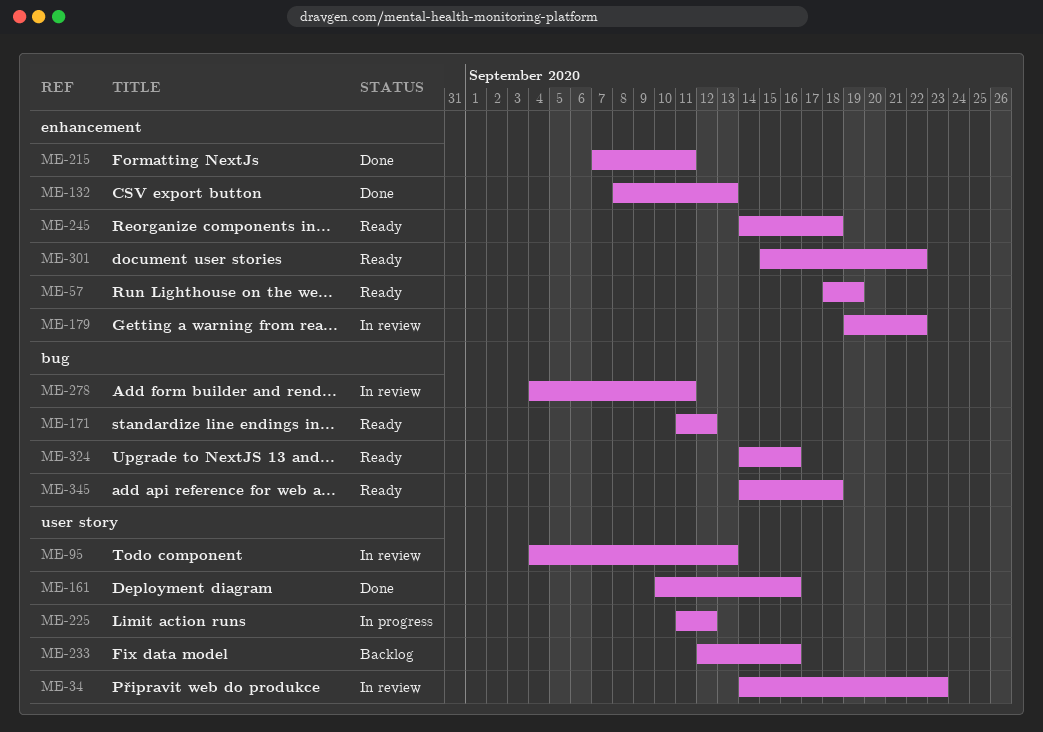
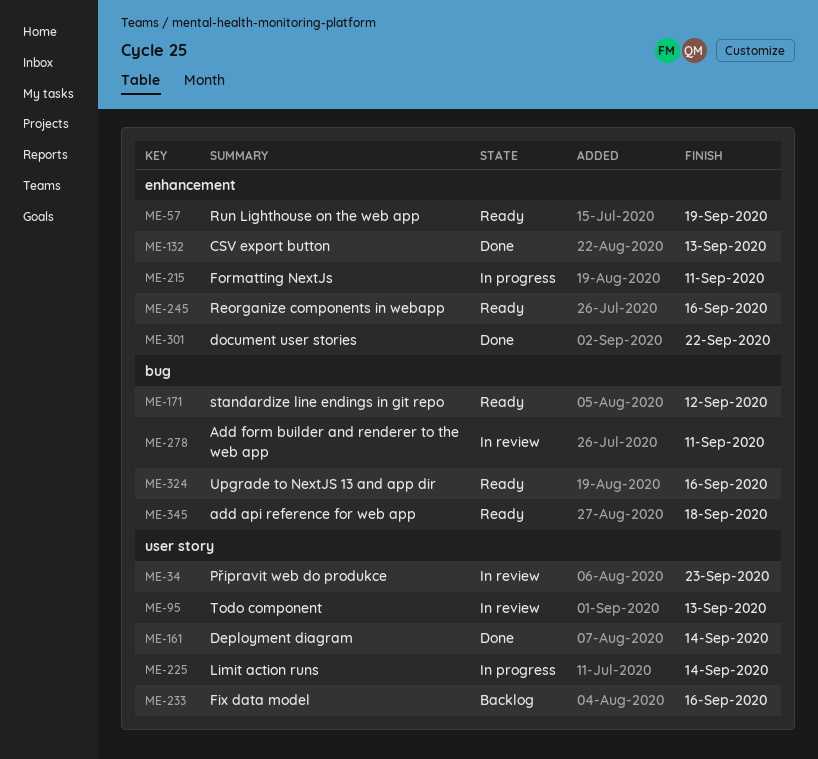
ME-161, due: Sep 16 -> Sep 14
ME-179: present -> none
ME-215, status: Done -> In progress
ME-225, due: Sep 12 -> Sep 14
ME-245, due: Sep 18 -> Sep 16
ME-301, status: Ready -> Done

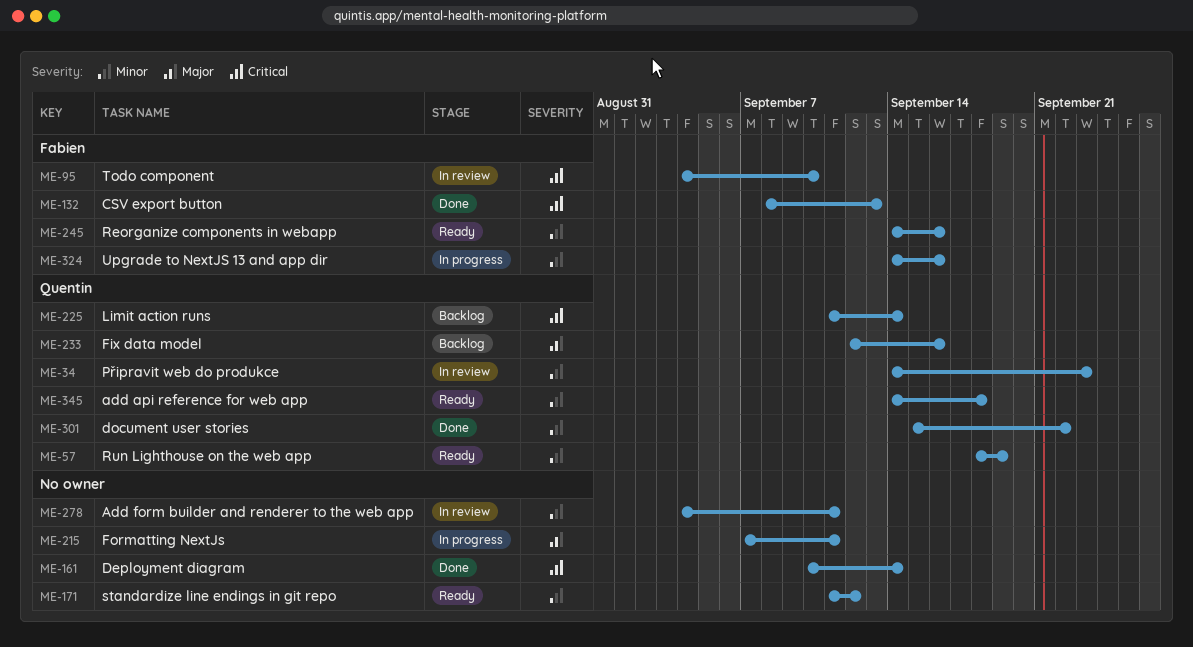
ME-95, due: Sep 13 -> Sep 10
ME-225, status: In progress -> Backlog
ME-324, status: Ready -> In progress

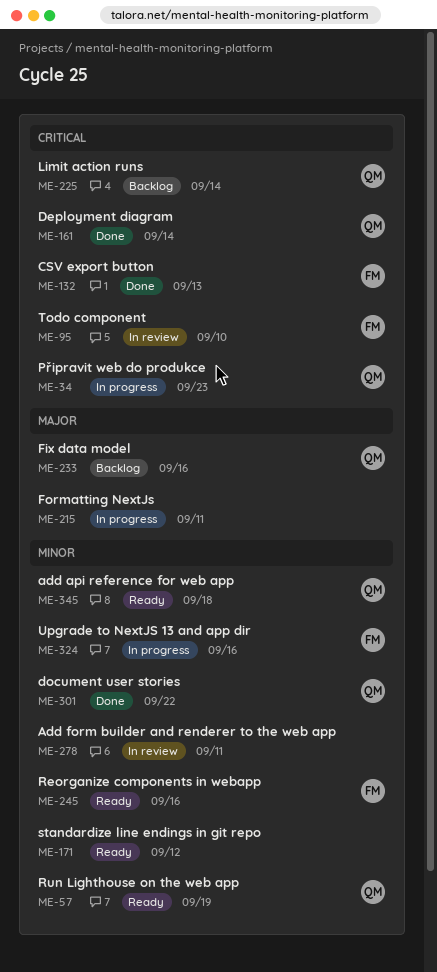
ME-34, status: In review -> In progress
ME-34, priority: Minor -> Critical
ME-161, owner: none -> Quentin

